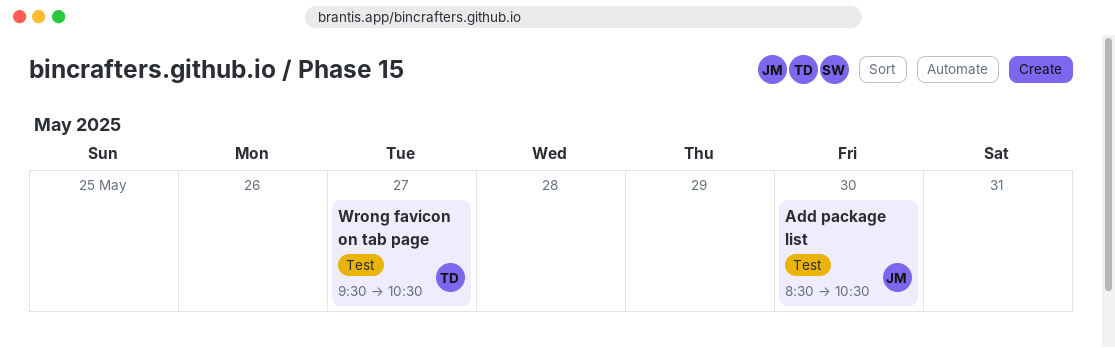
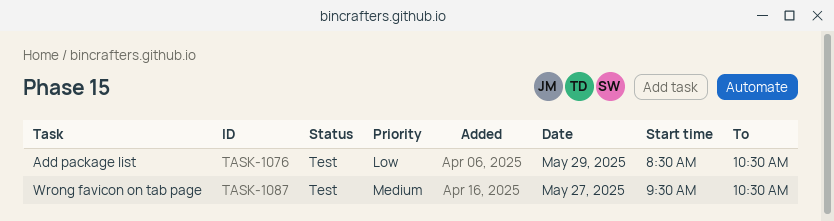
Add package list, day: May 30 -> May 29

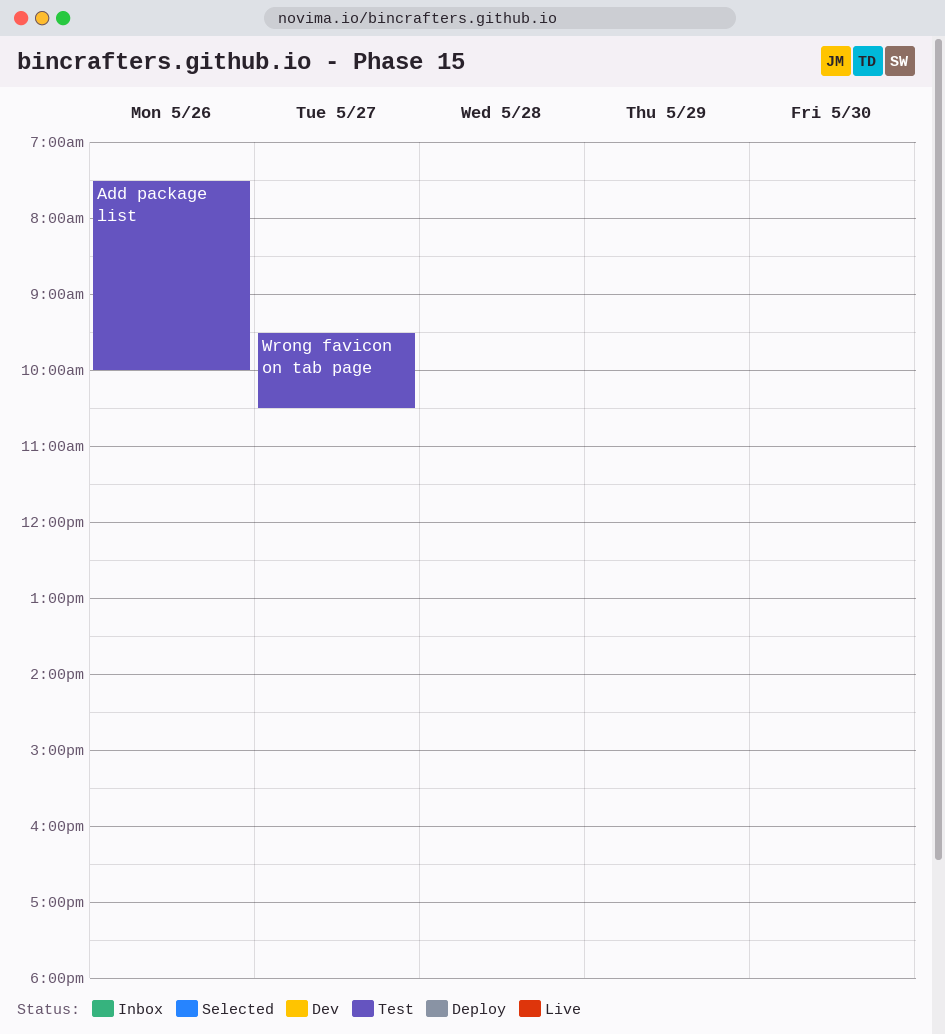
Add package list, day: May 29 -> May 26
Add package list, begins: 08:30 -> 07:30
Add package list, ends: 10:30 -> 10:00

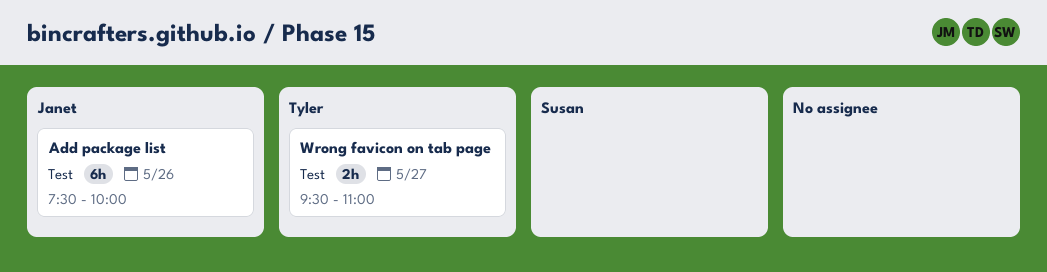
Wrong favicon on tab page, ends: 10:30 -> 11:00

